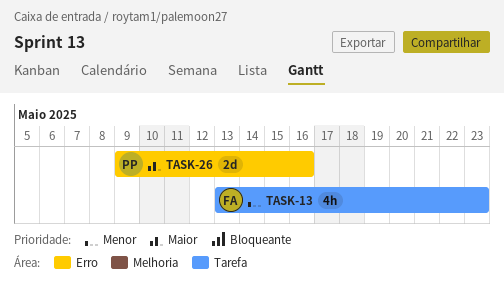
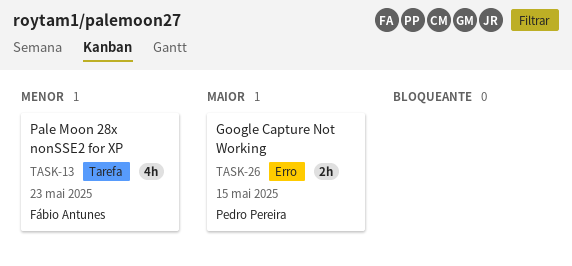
TASK-26, estimate: 2d -> 2h
TASK-26, due: May 16 -> May 15

